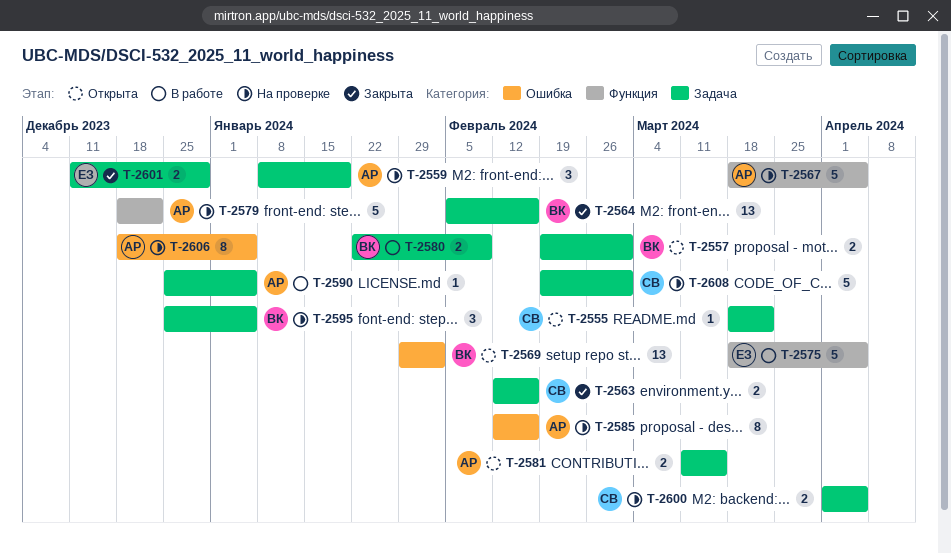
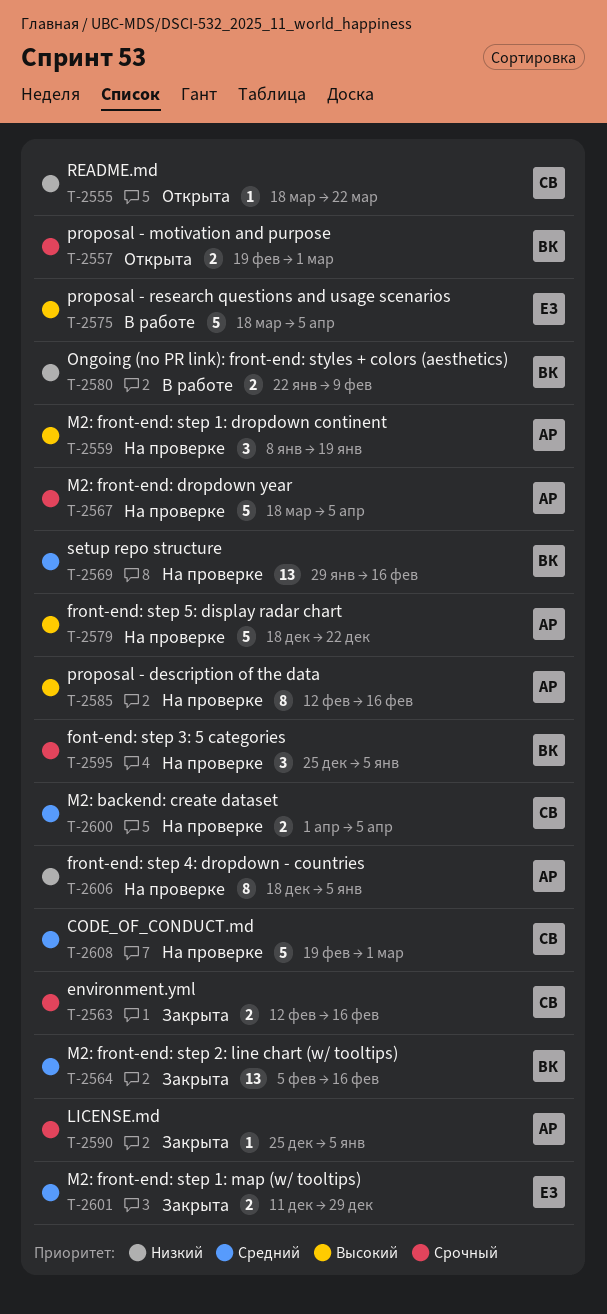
T-2569, status: Открыта -> На проверке
T-2569, due: Feb 2 -> Feb 16
T-2581: present -> none
T-2590, status: В работе -> Закрыта

